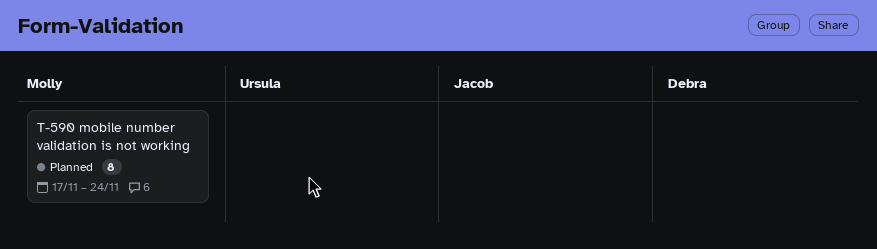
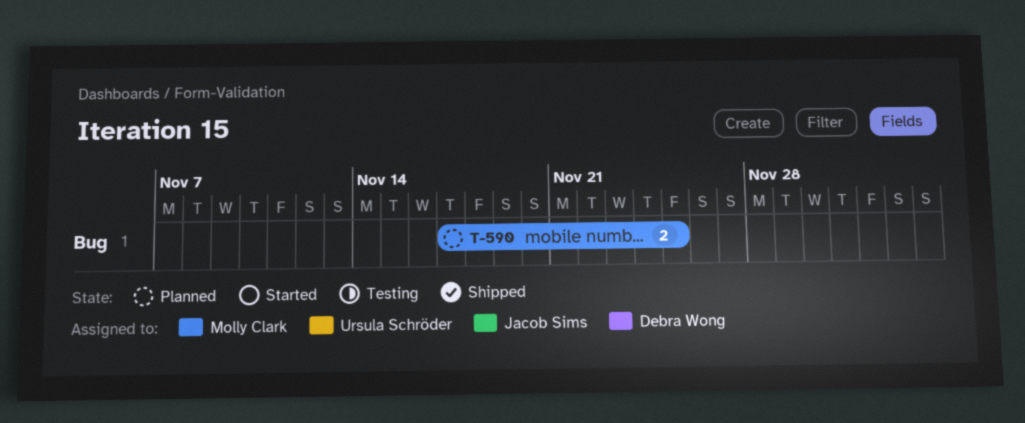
T-590, estimate: 8 -> 2
T-590, due: Nov 24 -> Nov 25

